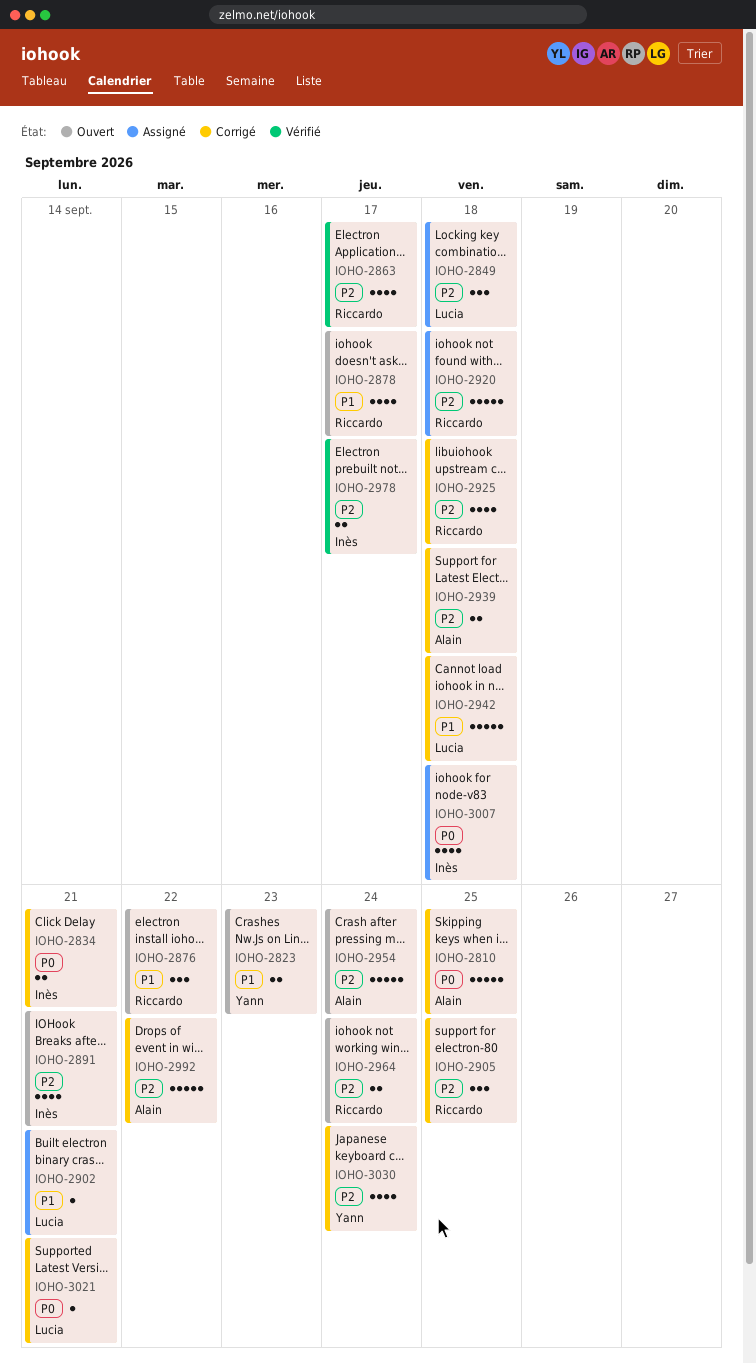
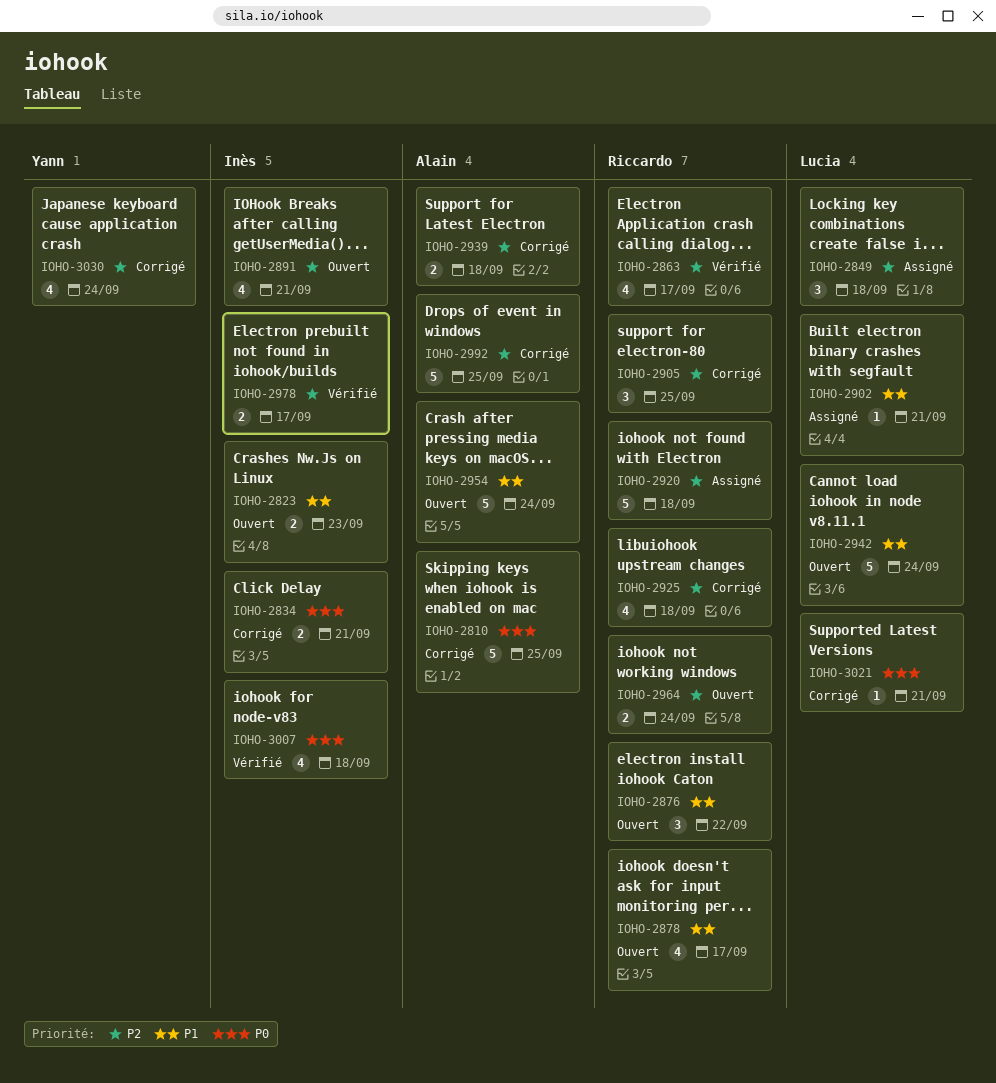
IOHO-2823, owner: Yann -> Inès
IOHO-2942, status: Corrigé -> Ouvert
IOHO-2942, due: Sep 18 -> Sep 24
IOHO-2954, priority: P2 -> P1
IOHO-2992, due: Sep 22 -> Sep 25
IOHO-3007, status: Assigné -> Vérifié

